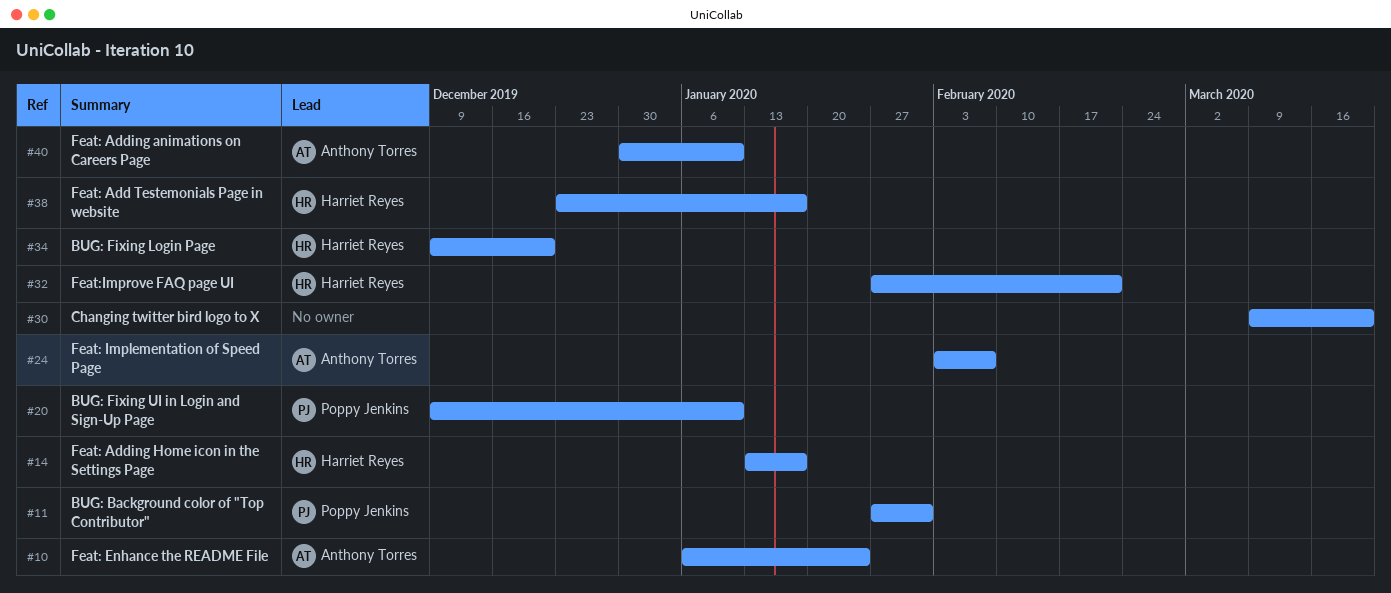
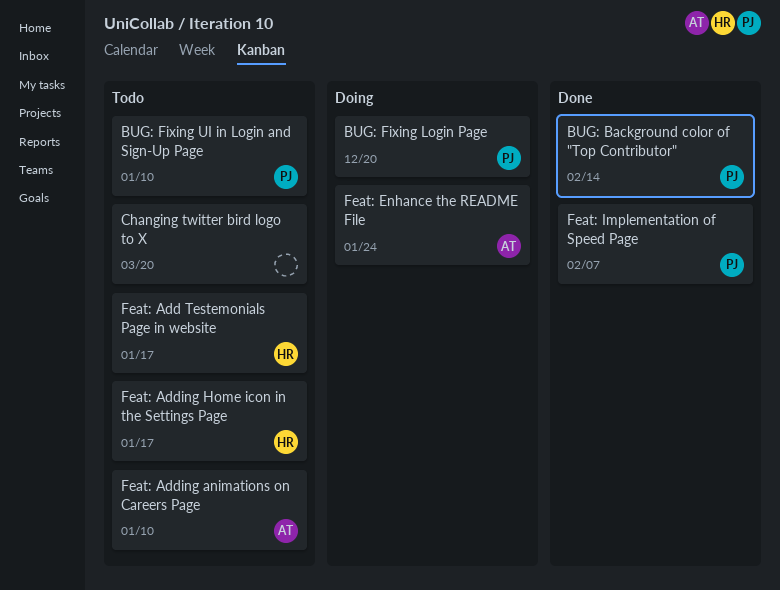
BUG: Background color of "Top Contributor", due: Jan 31 -> Feb 14
BUG: Fixing Login Page, owner: Harriet Reyes -> Poppy Jenkins
Feat: Implementation of Speed Page, owner: Anthony Torres -> Poppy Jenkins
Feat:Improve FAQ page UI: present -> none

